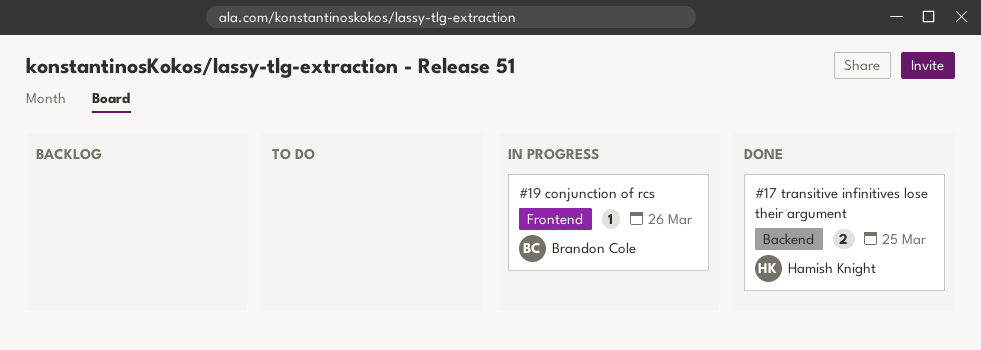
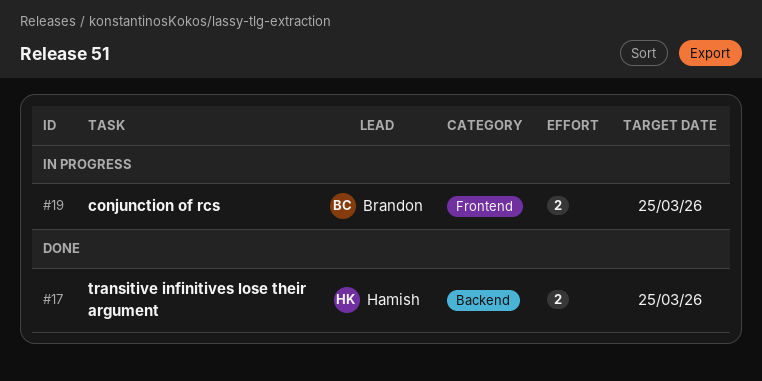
#19, estimate: 1 -> 2
#19, due: Mar 26 -> Mar 25

